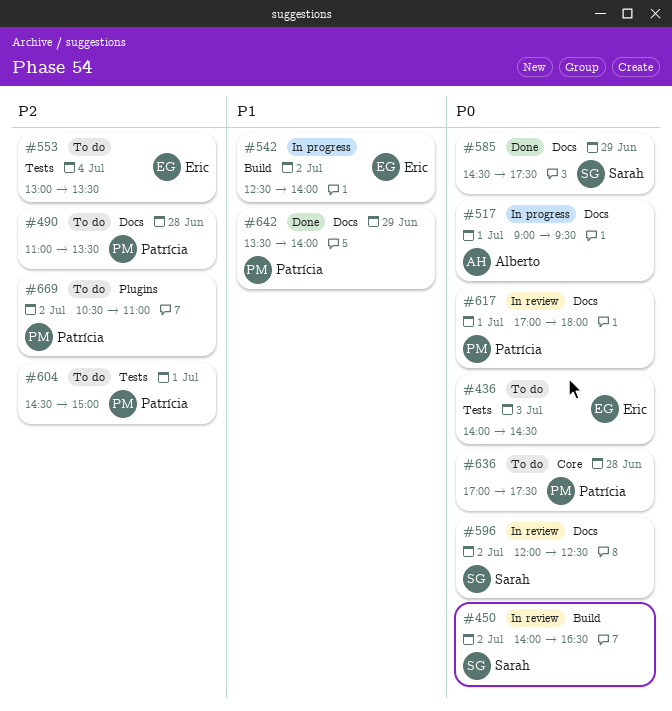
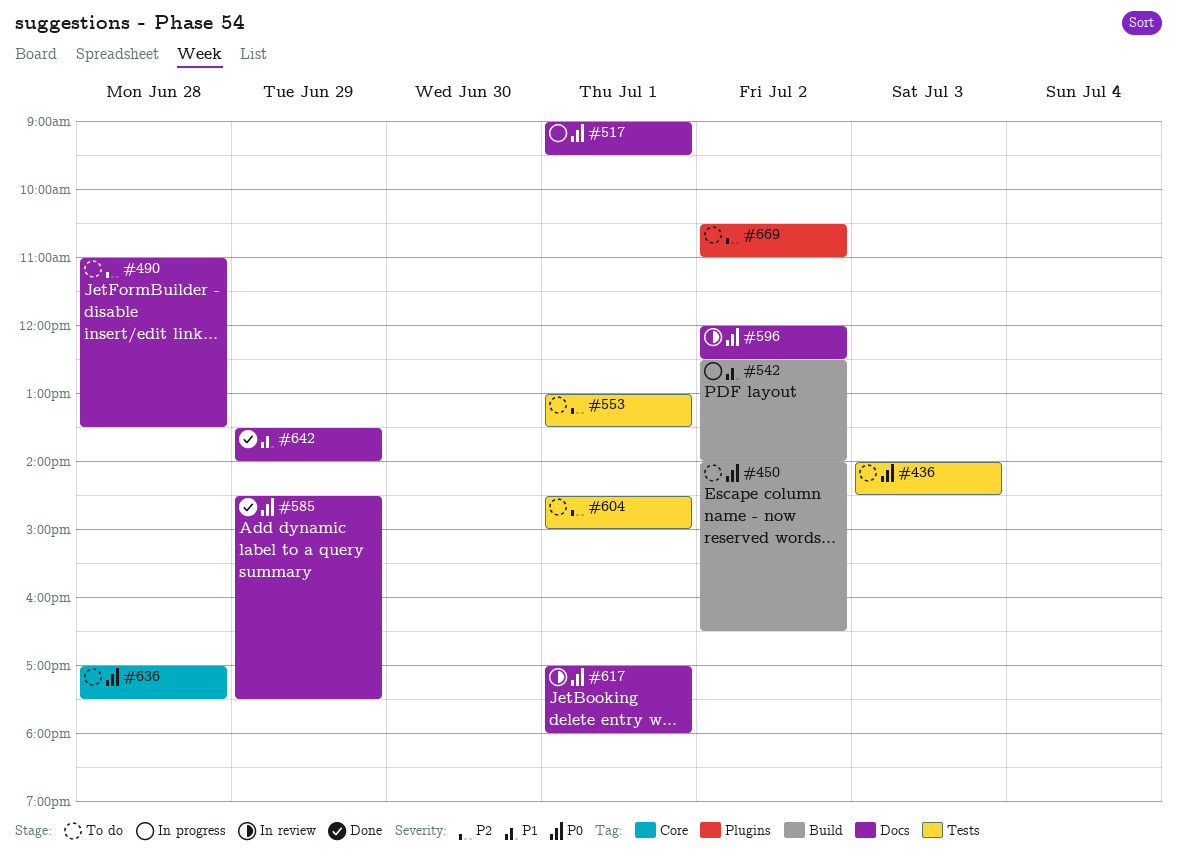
#450, status: In review -> To do
#553, day: Jul 4 -> Jul 1

